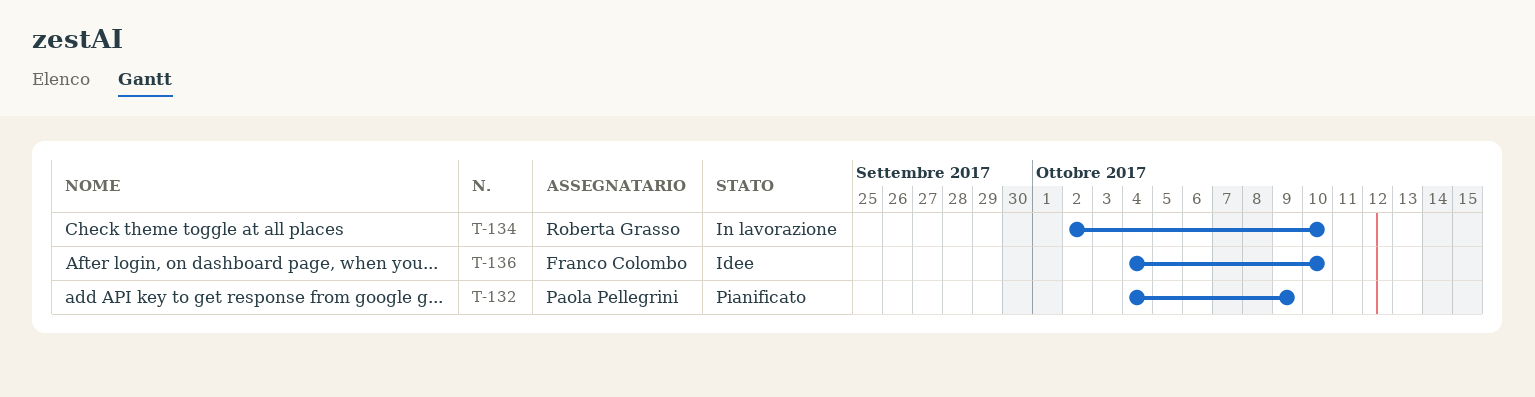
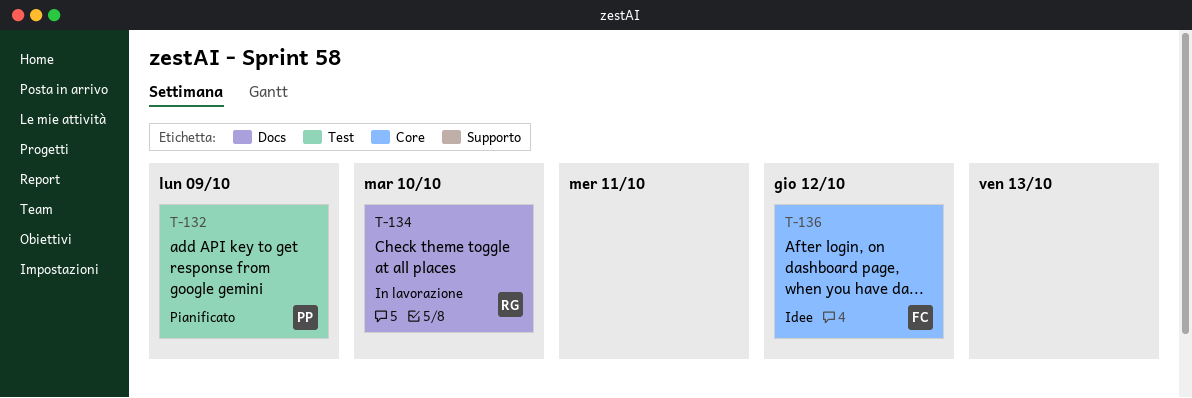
T-136, due: Oct 10 -> Oct 12

